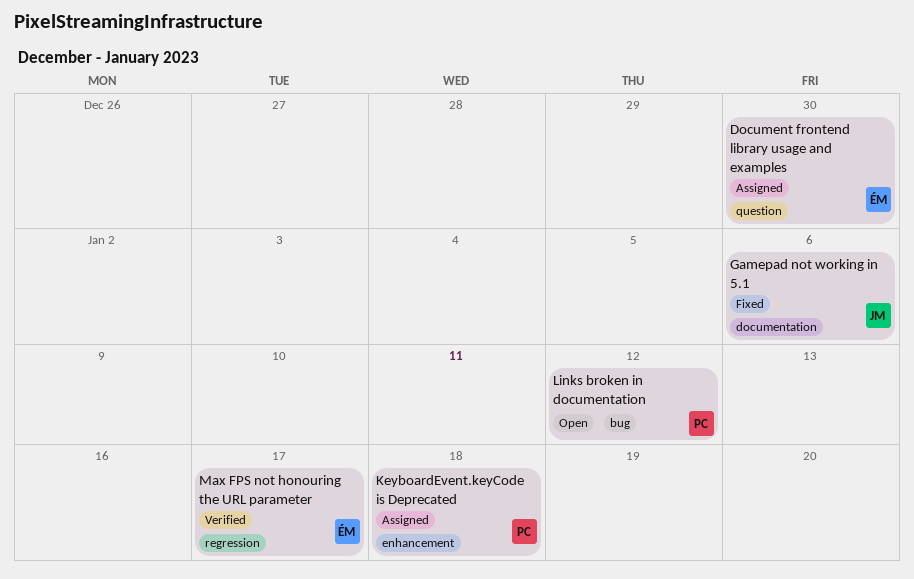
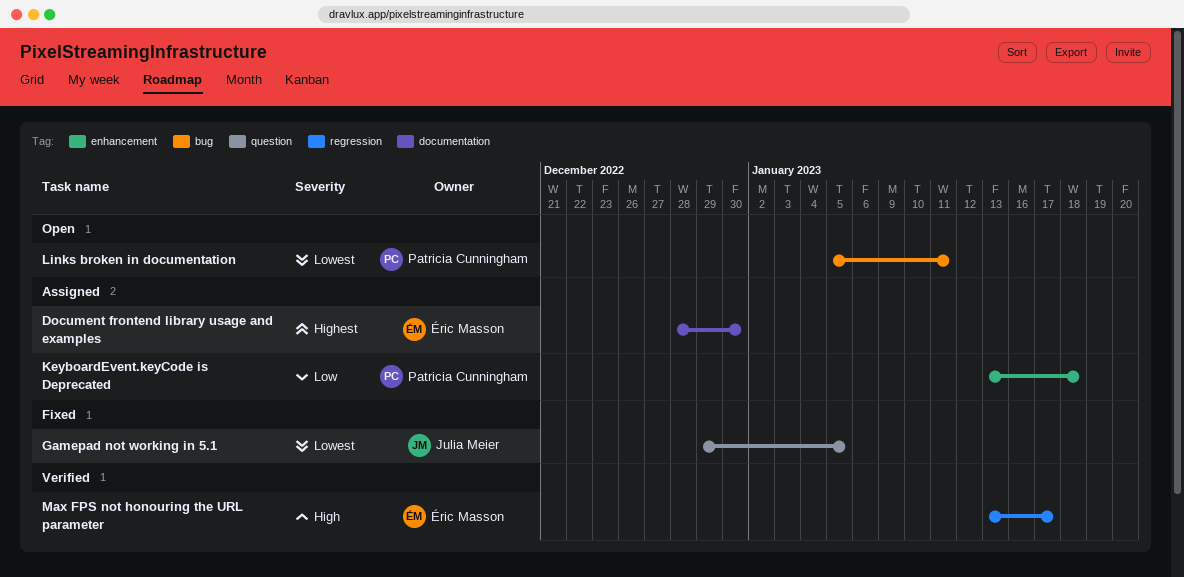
Document frontend library usage and examples, label: question -> documentation
Gamepad not working in 5.1, label: documentation -> question
Gamepad not working in 5.1, due: Jan 6 -> Jan 5
Links broken in documentation, due: Jan 12 -> Jan 11

